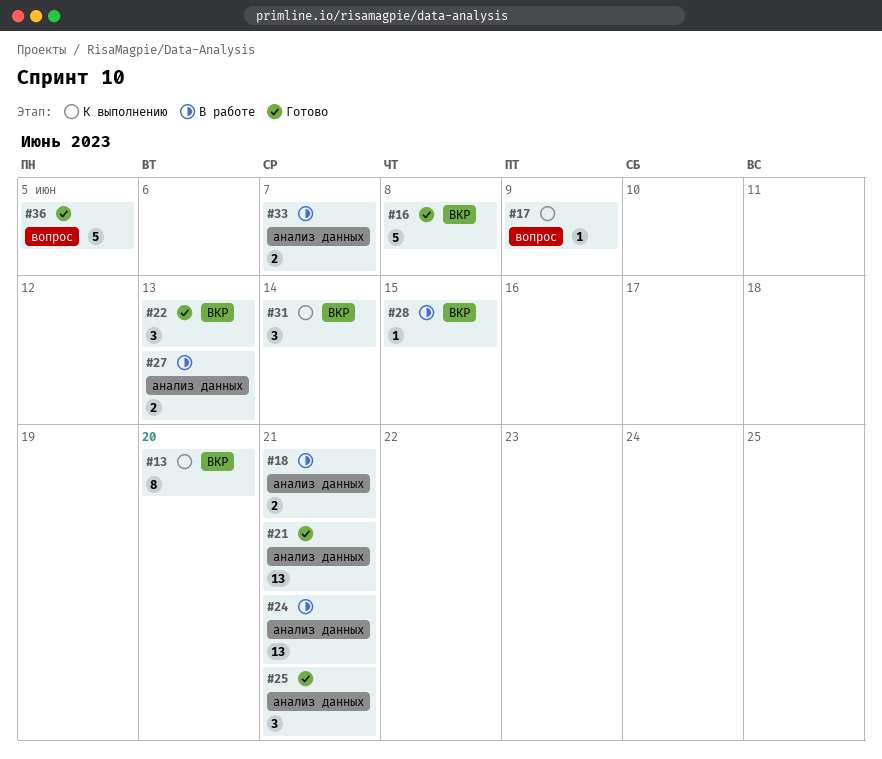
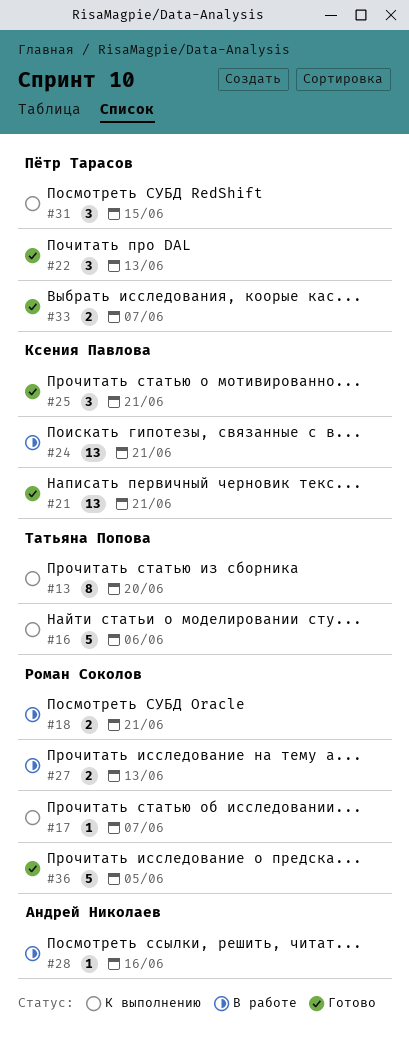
#16, status: Готово -> К выполнению
#16, due: Jun 8 -> Jun 6
#17, due: Jun 9 -> Jun 7
#28, due: Jun 15 -> Jun 16
#31, due: Jun 14 -> Jun 15
#33, status: В работе -> Готово

